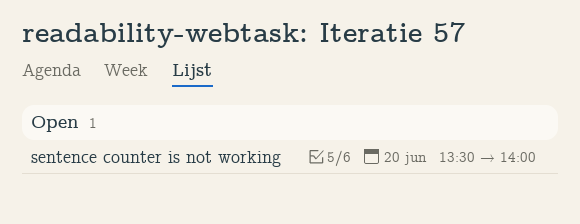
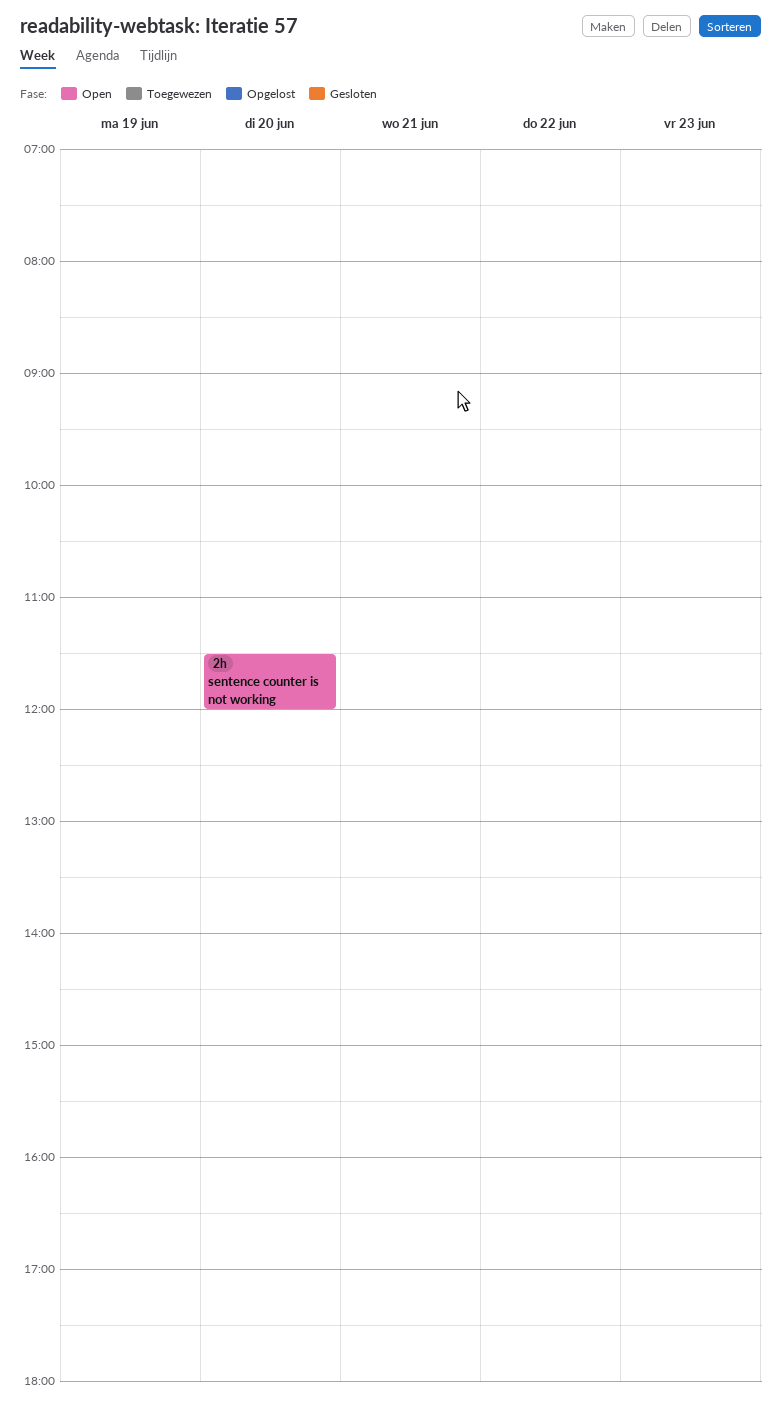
sentence counter is not working, begins: 13:30 -> 11:30
sentence counter is not working, ends: 14:00 -> 12:00

